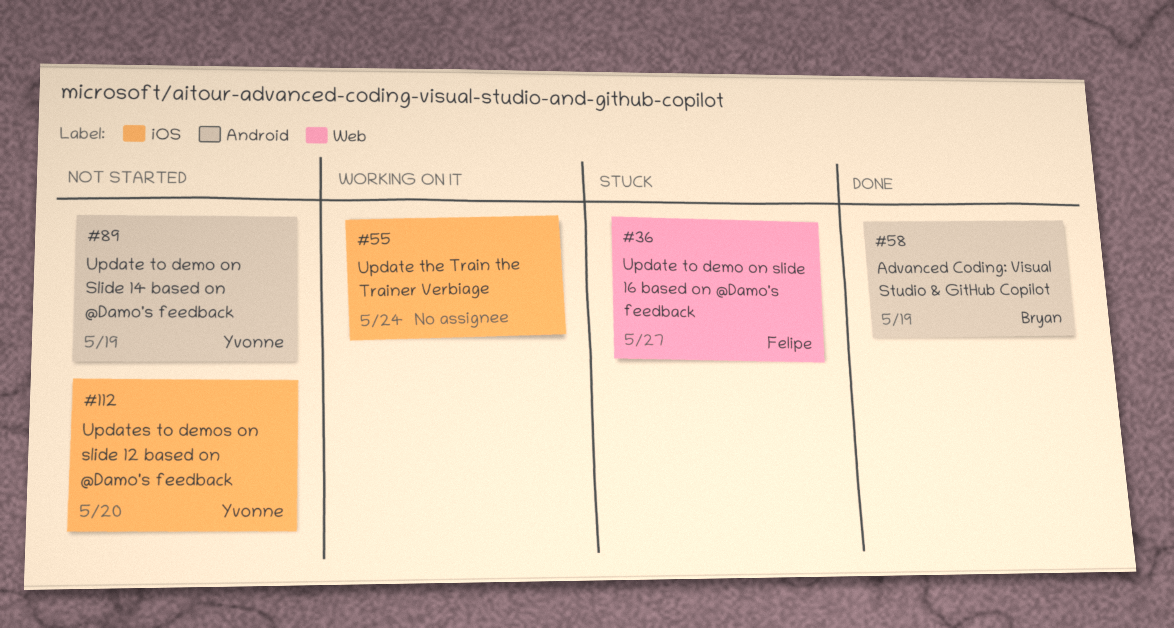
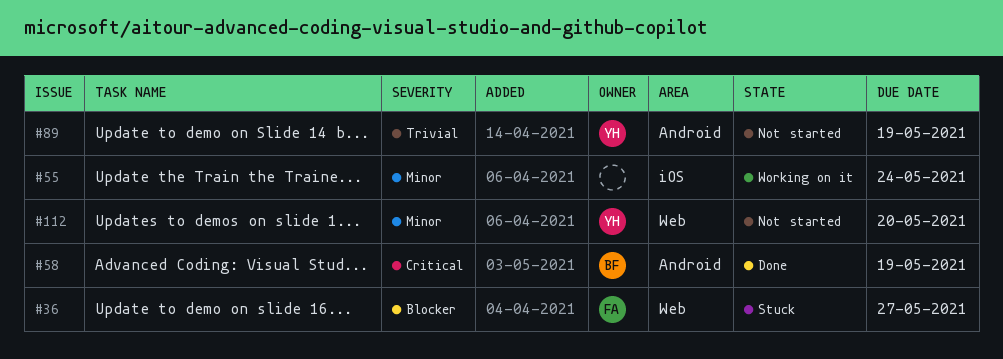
#112, label: iOS -> Web

